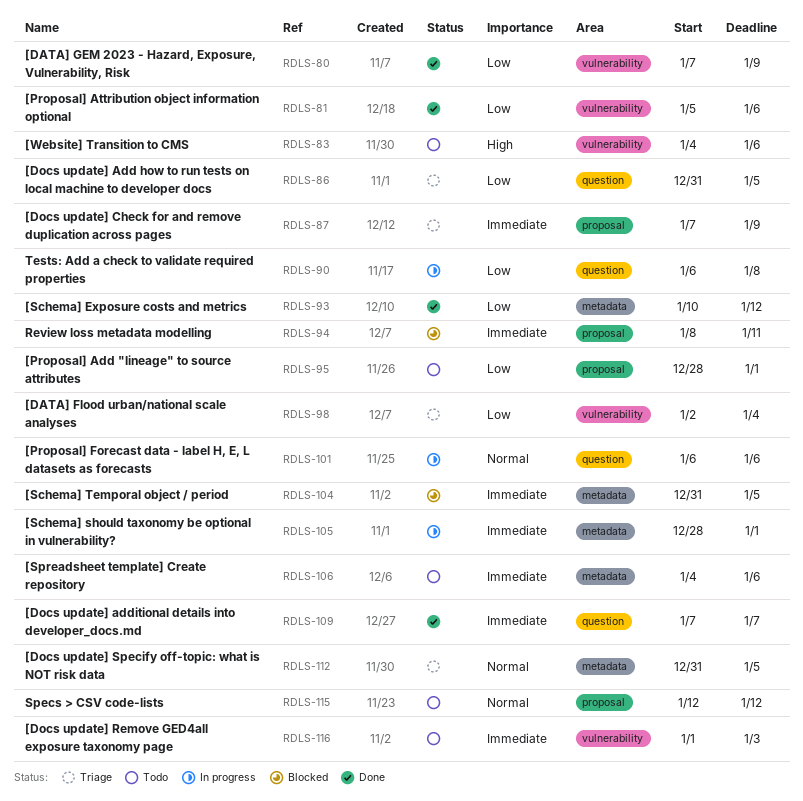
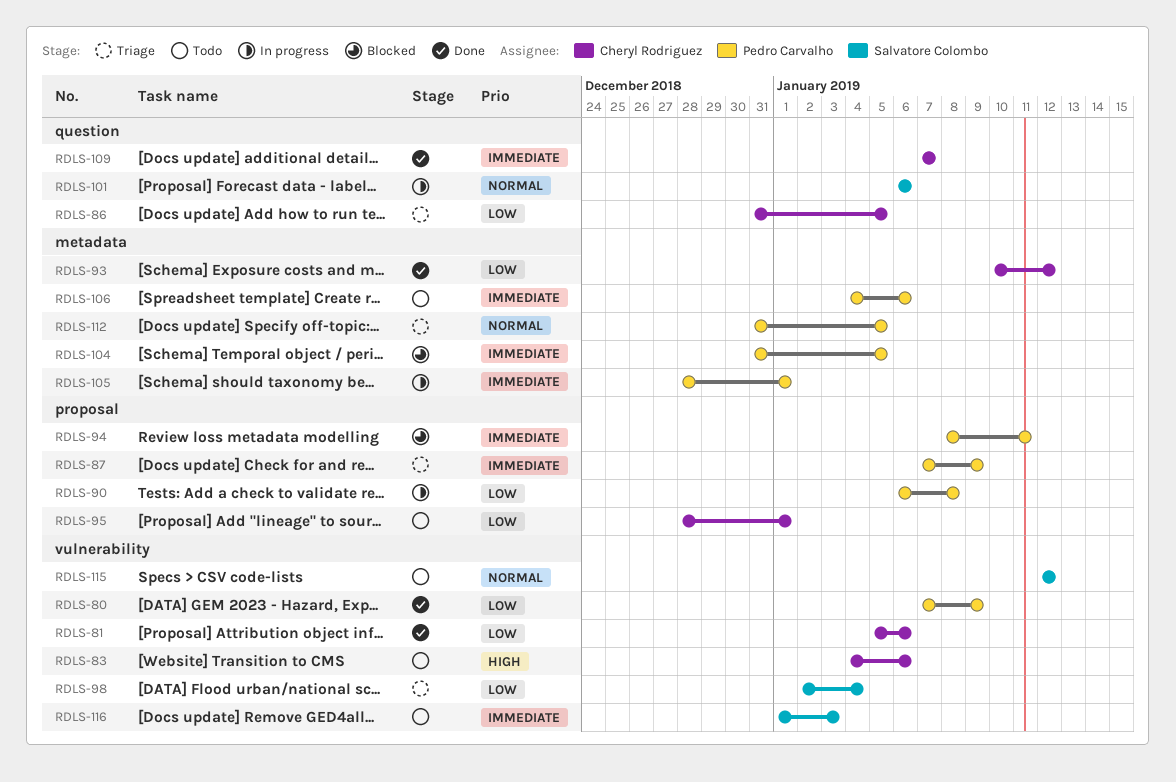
RDLS-90, label: question -> proposal
RDLS-115, label: proposal -> vulnerability

